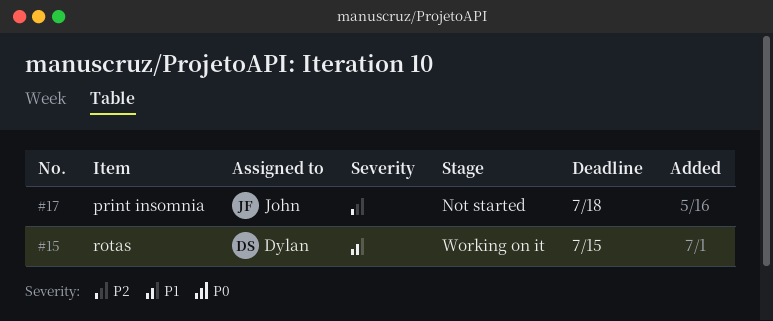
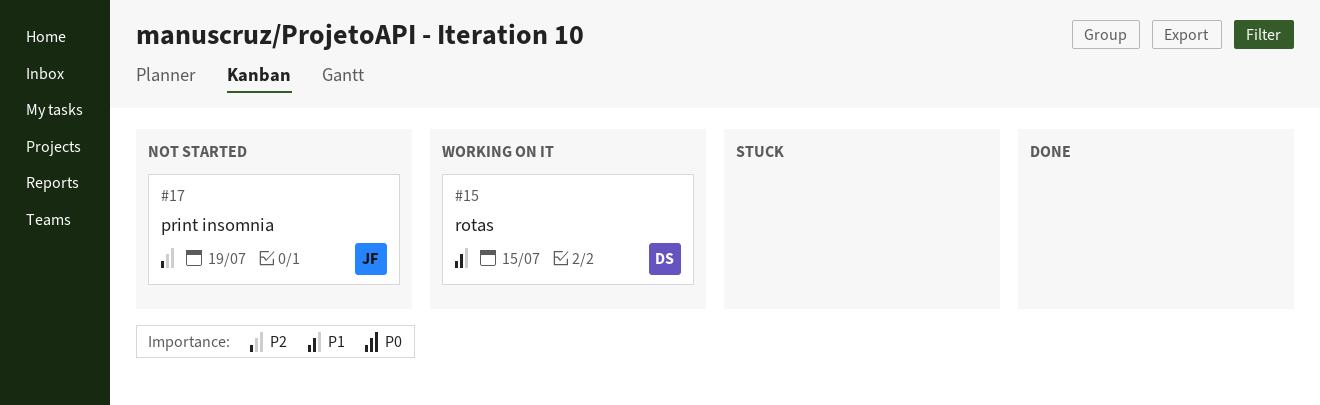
#17, due: Jul 18 -> Jul 19

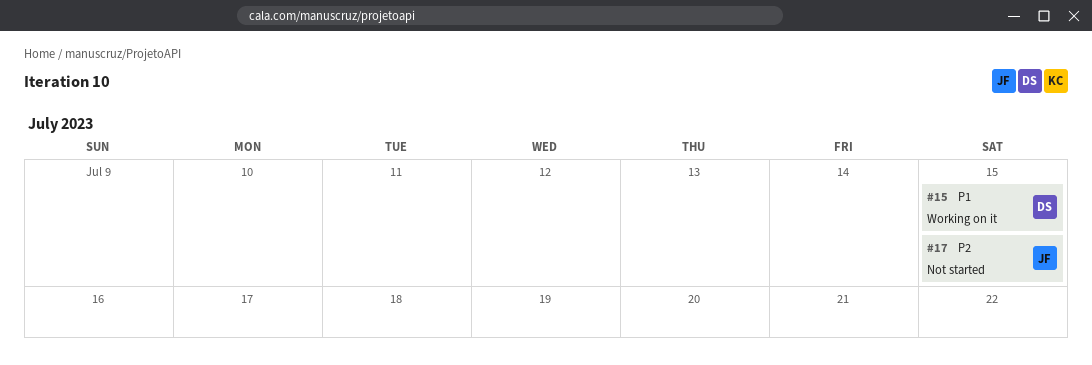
#17, due: Jul 19 -> Jul 15

